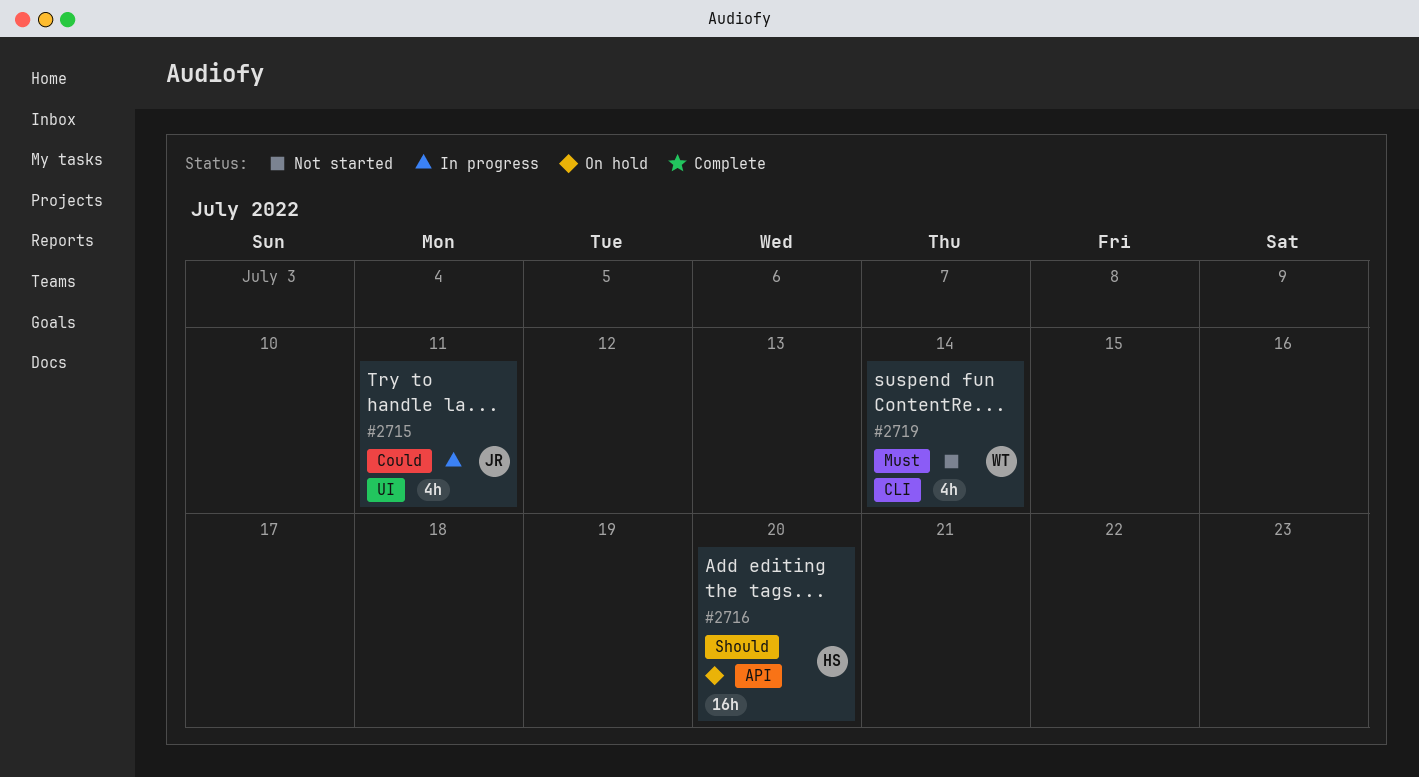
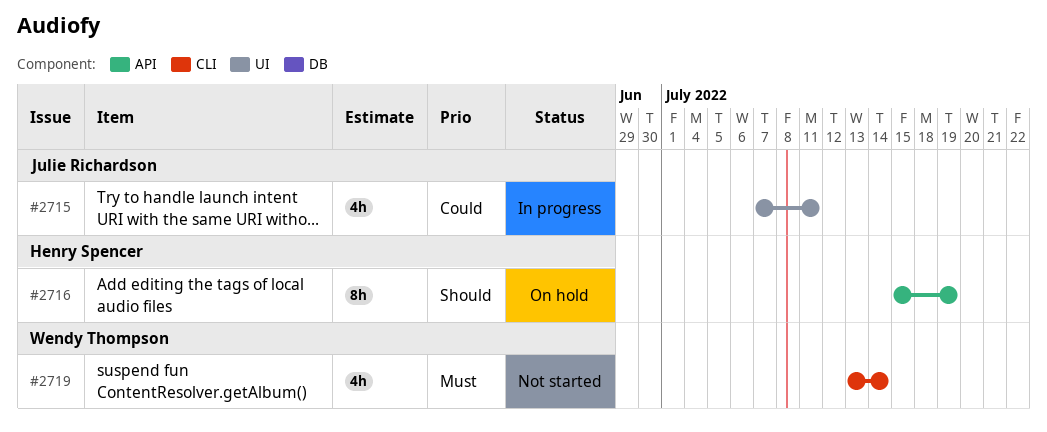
#2716, estimate: 16h -> 8h
#2716, due: Jul 20 -> Jul 19

